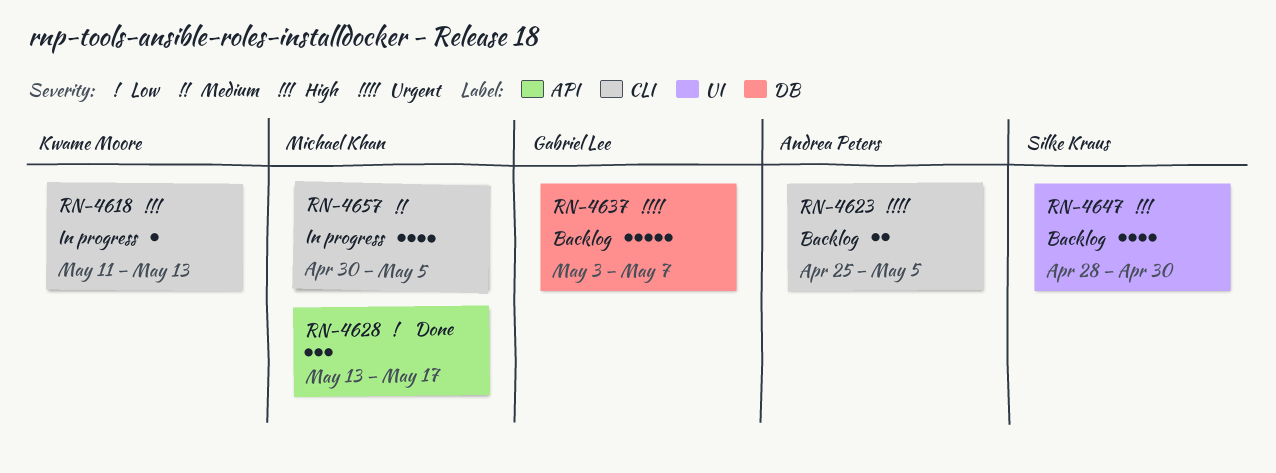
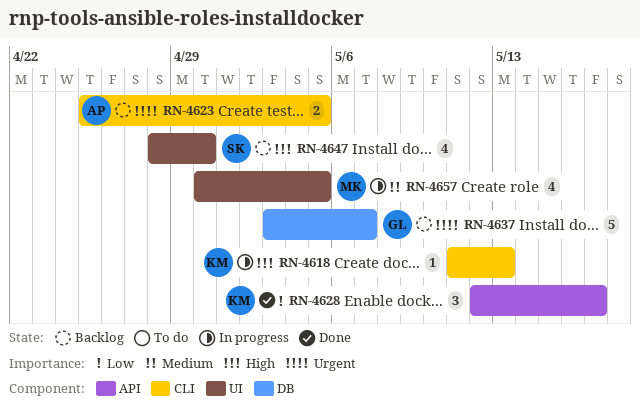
RN-4628, owner: Michael Khan -> Kwame Moore
RN-4628, start: May 13 -> May 12
RN-4657, label: CLI -> UI

